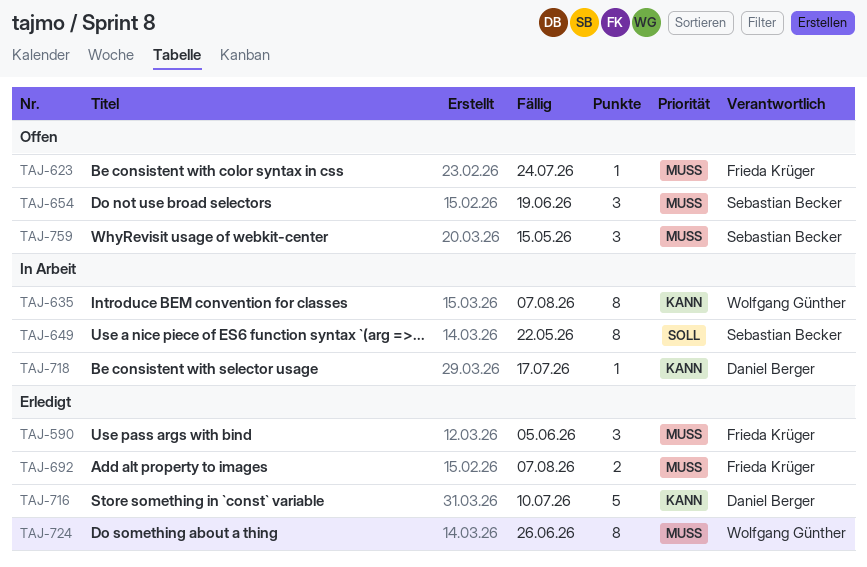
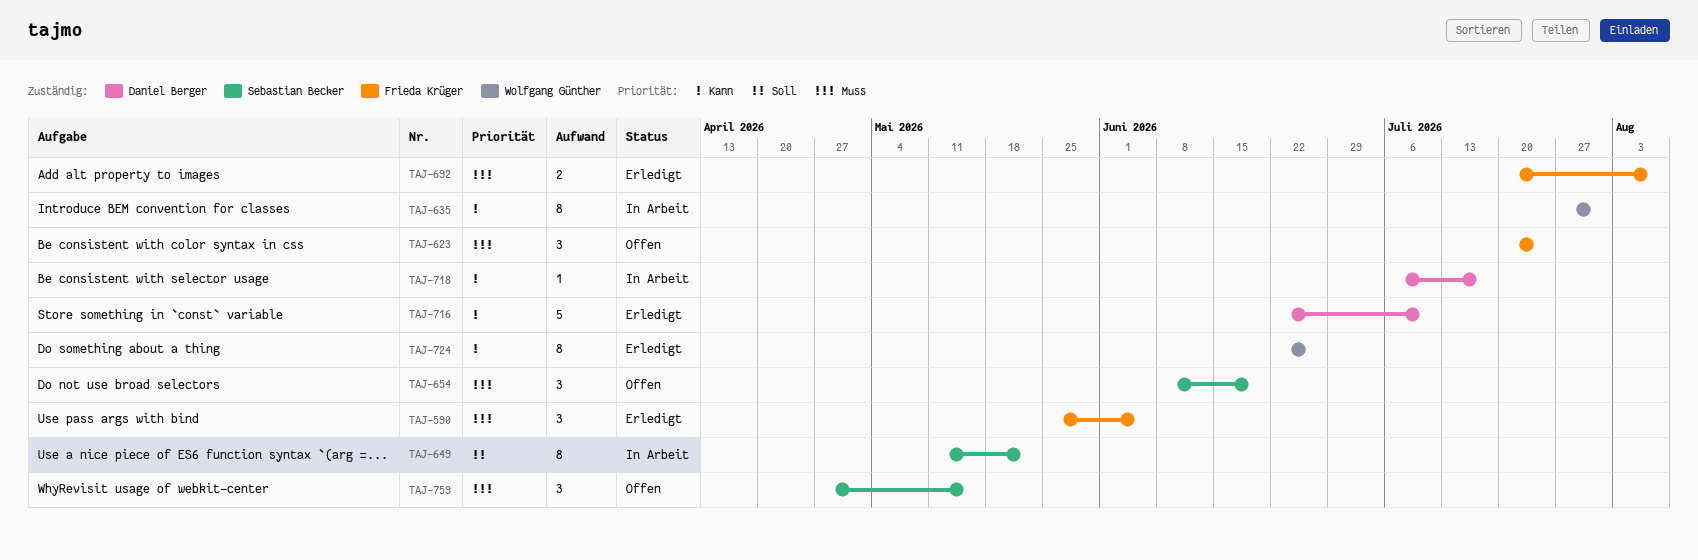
TAJ-623, estimate: 1 -> 3
TAJ-635, due: Aug 7 -> Jul 31
TAJ-724, priority: Muss -> Kann

